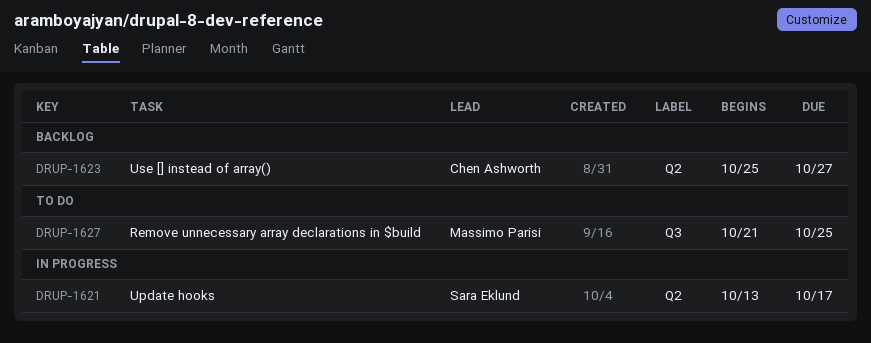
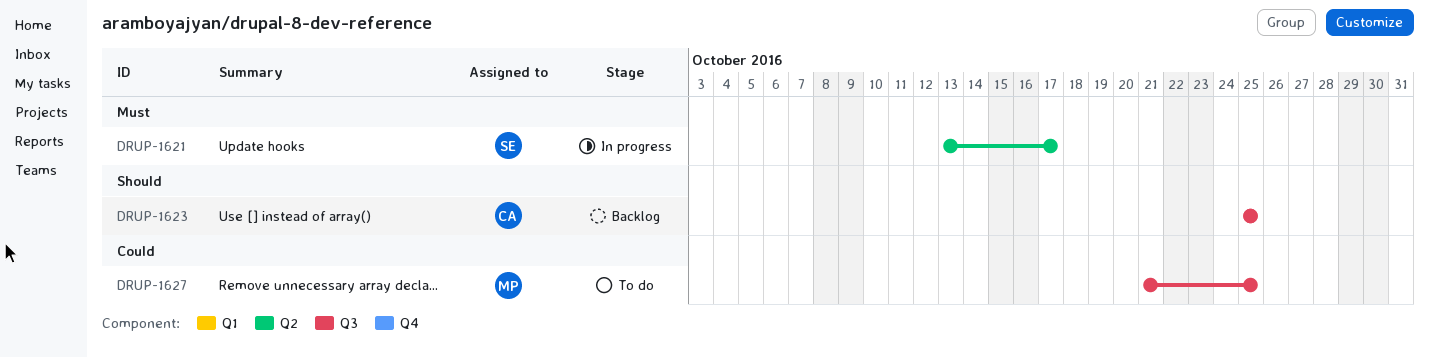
DRUP-1623, label: Q2 -> Q3
DRUP-1623, due: Oct 27 -> Oct 25

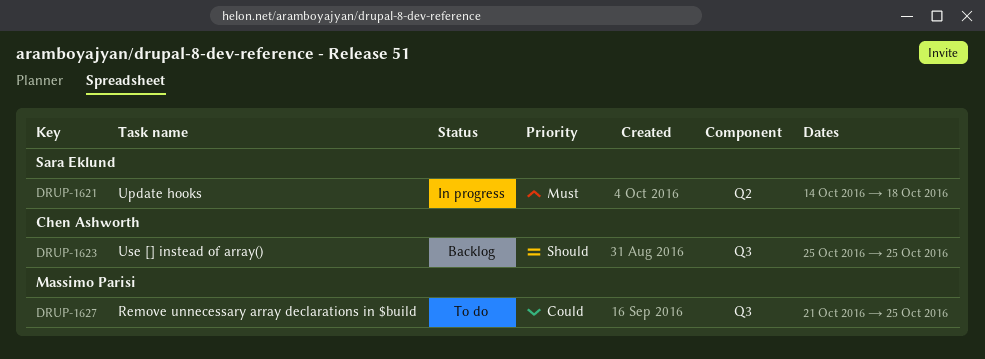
DRUP-1621, start: Oct 13 -> Oct 14
DRUP-1621, due: Oct 17 -> Oct 18

